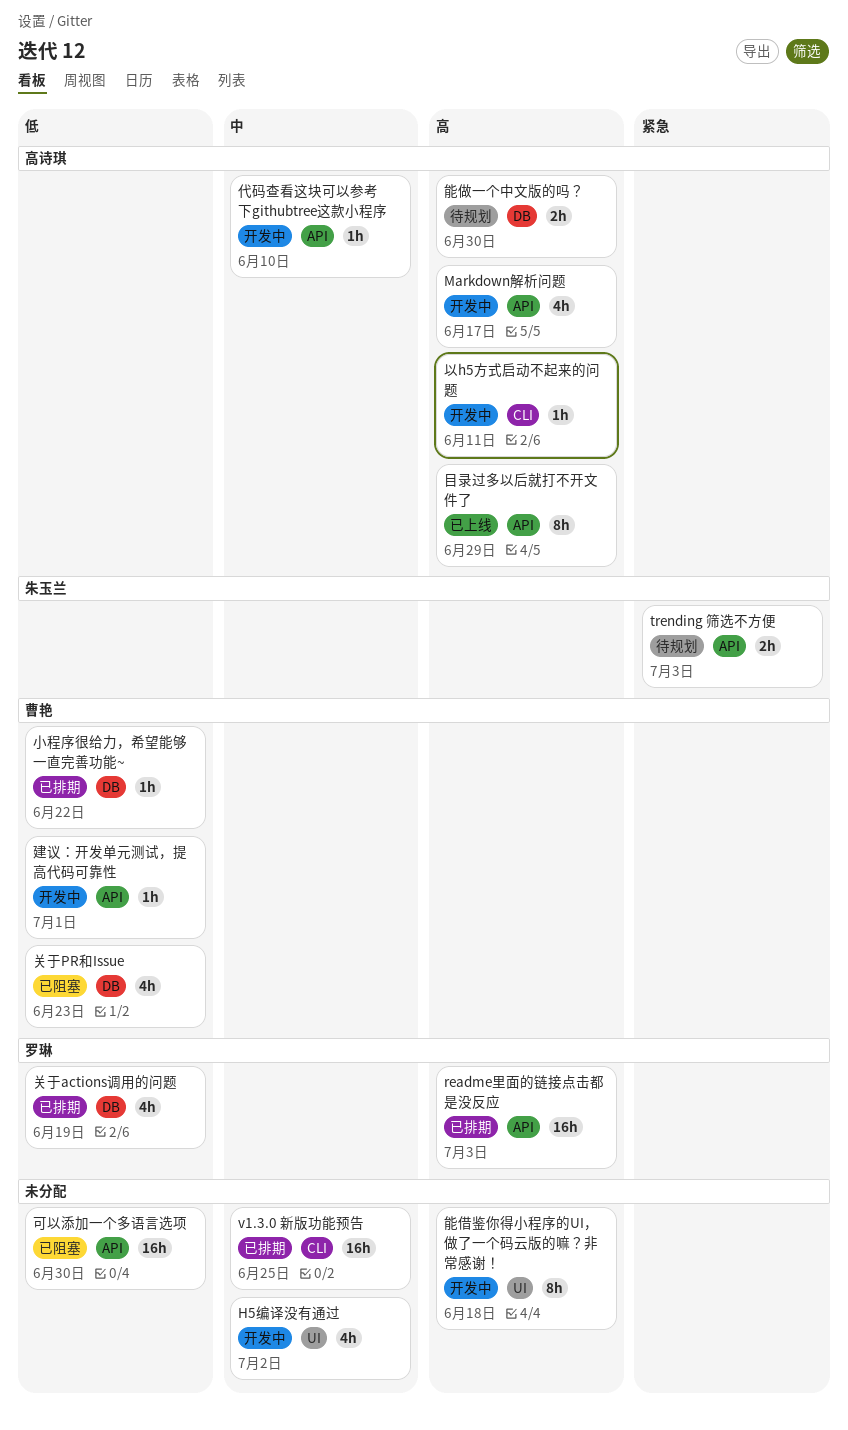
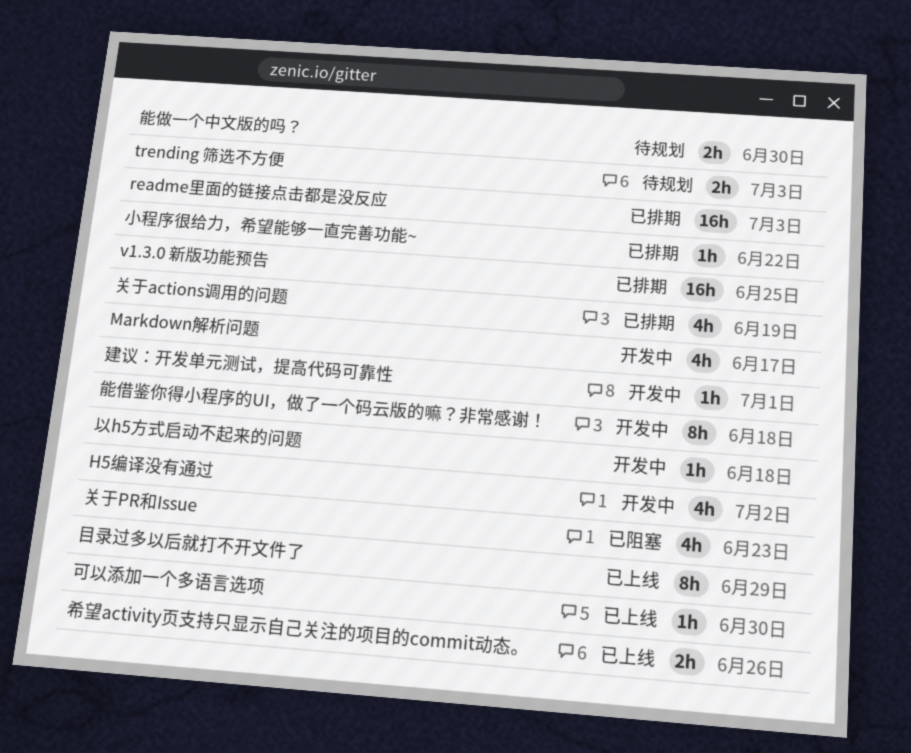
代码查看这块可以参考下githubtree这款小程序: present -> none
以h5方式启动不起来的问题, due: Jun 11 -> Jun 18
可以添加一个多语言选项, status: 已阻塞 -> 已上线
可以添加一个多语言选项, estimate: 16h -> 1h
希望activity页支持只显示自己关注的项目的commit动态。: none -> present

